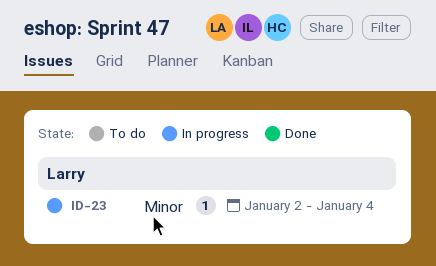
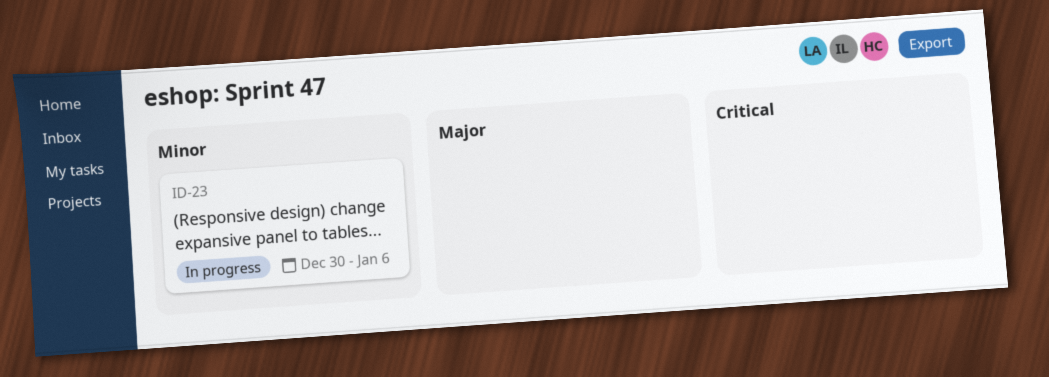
ID-23, start: Jan 2 -> Dec 30
ID-23, due: Jan 4 -> Jan 6

